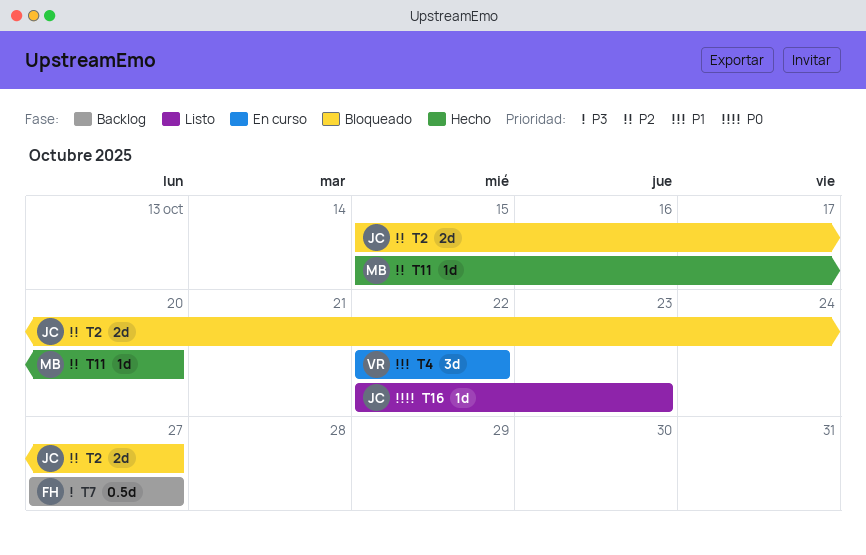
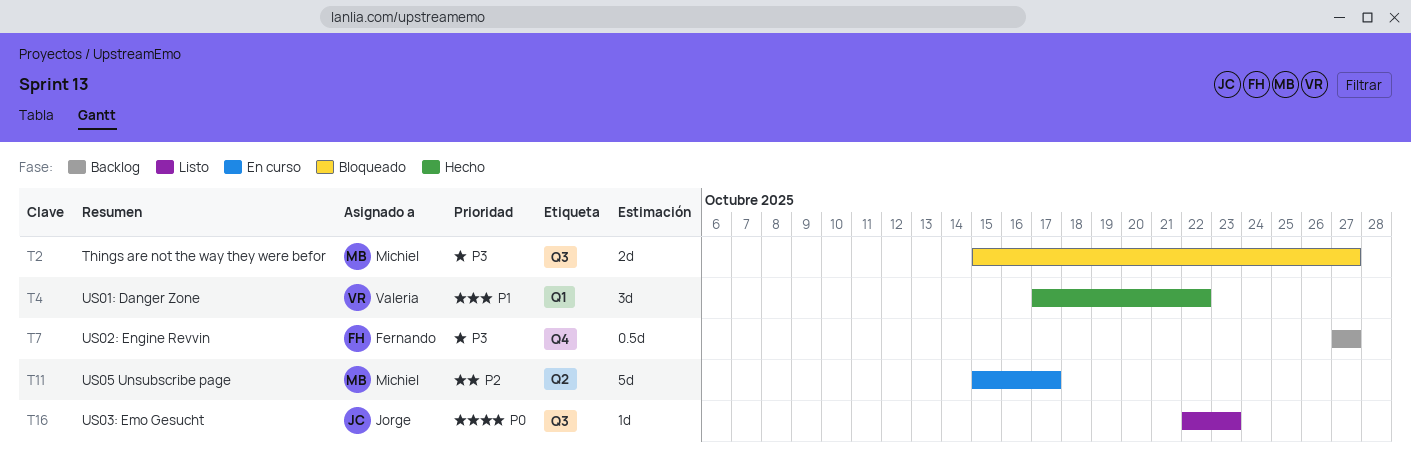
T2, owner: Jorge -> Michiel
T2, priority: P2 -> P3
T4, status: En curso -> Hecho
T4, start: Oct 22 -> Oct 17
T11, status: Hecho -> En curso
T11, estimate: 1d -> 5d
T11, due: Oct 20 -> Oct 17

